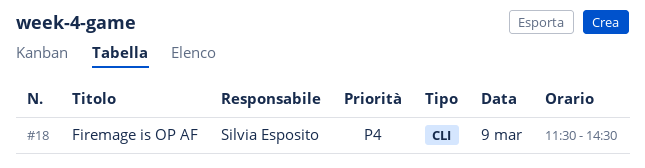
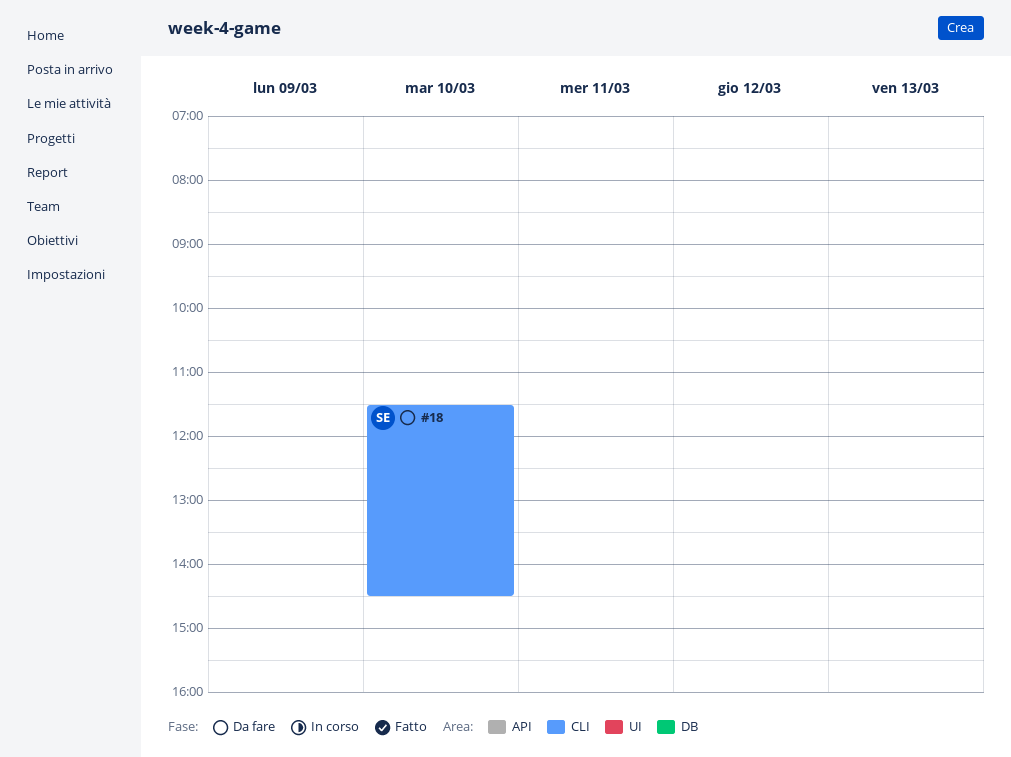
#18, day: Mar 9 -> Mar 10

